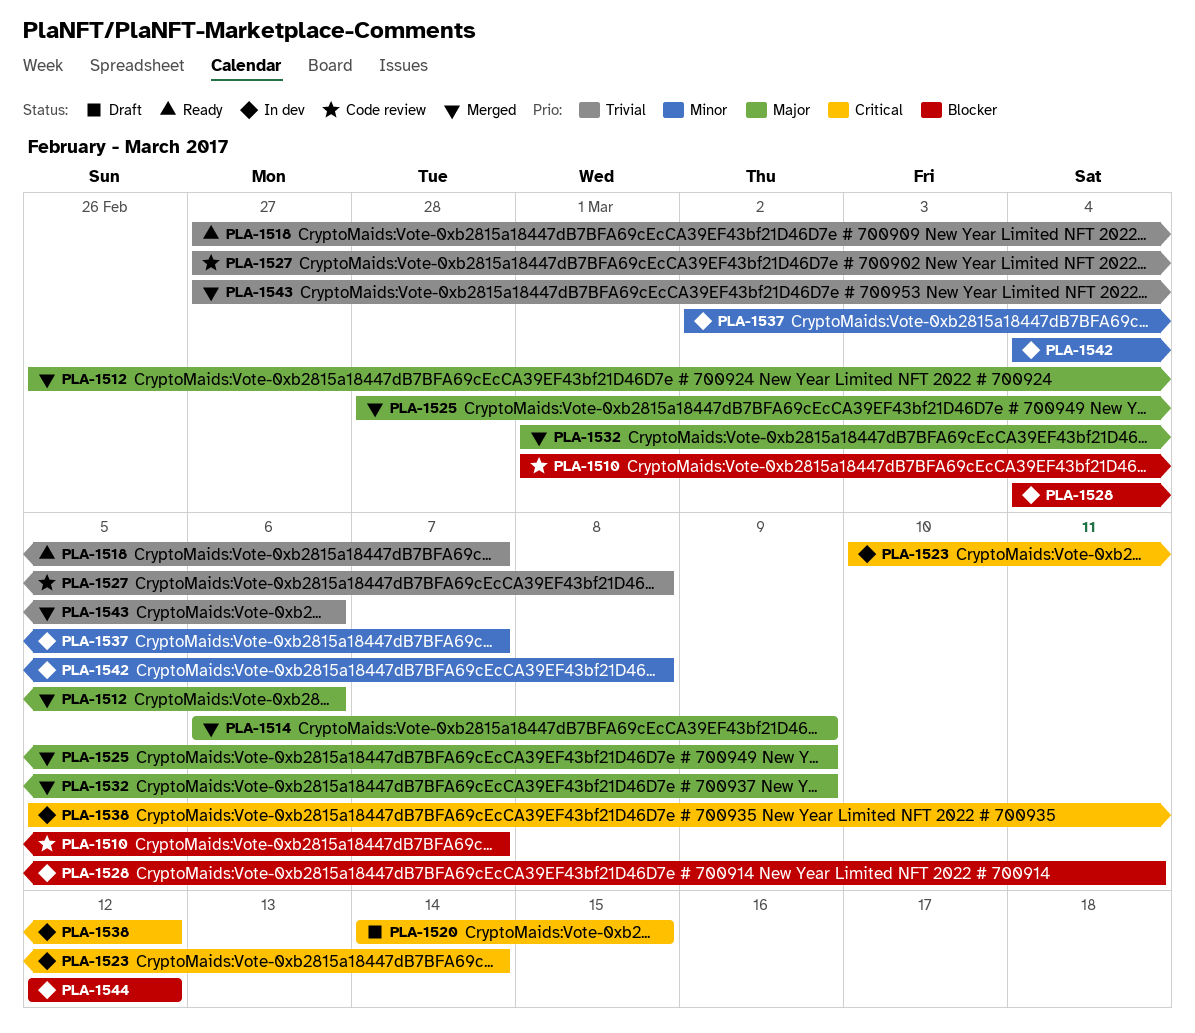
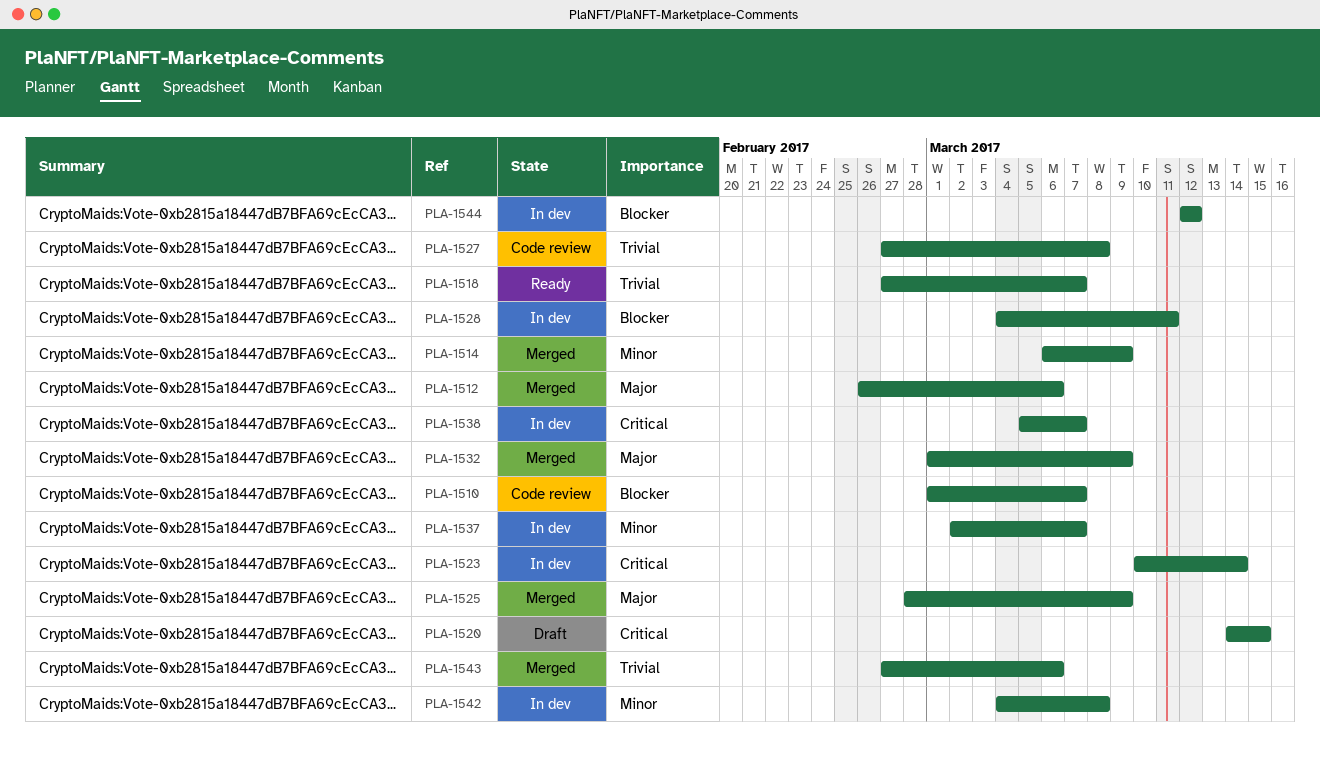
PLA-1514, priority: Major -> Minor
PLA-1538, due: Mar 12 -> Mar 7

